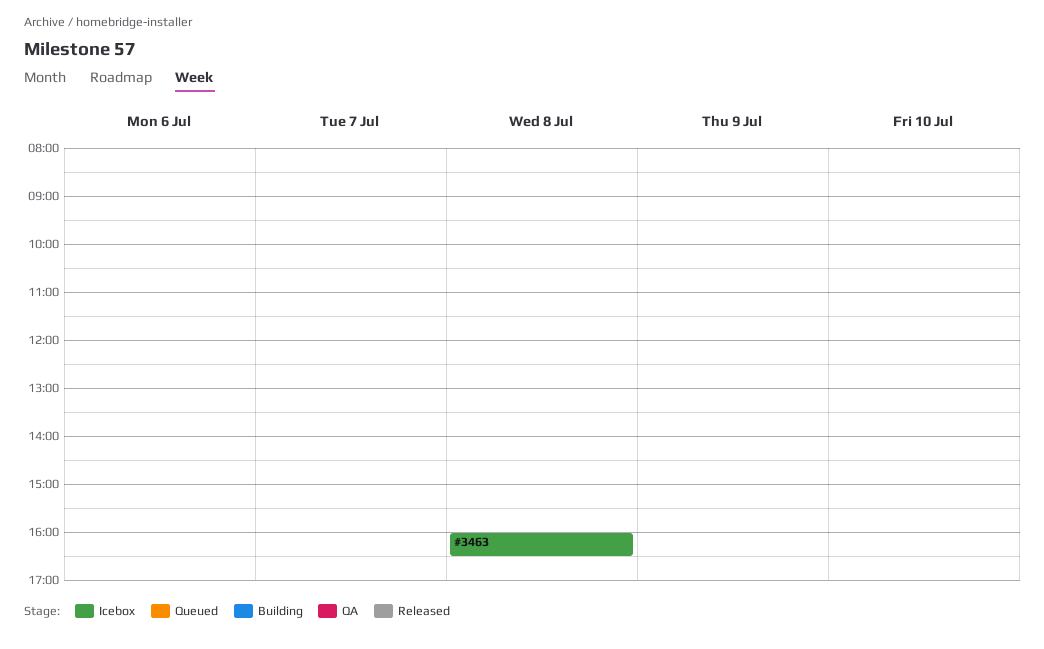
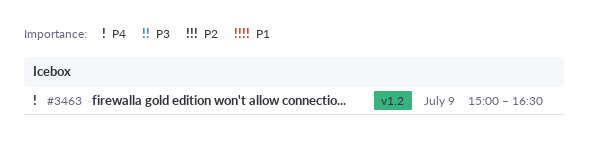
#3463, day: Jul 8 -> Jul 9
#3463, begins: 16:00 -> 15:00

